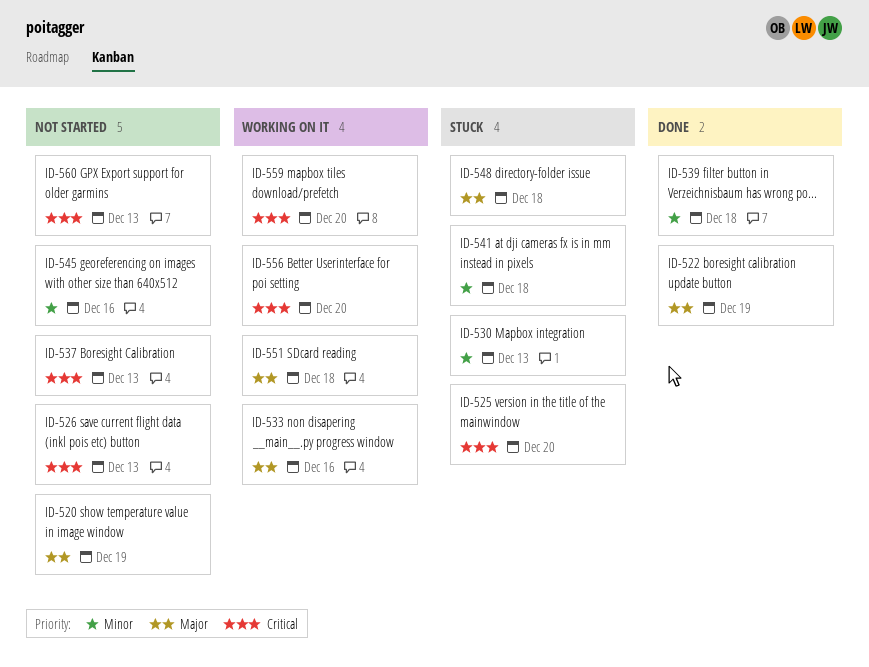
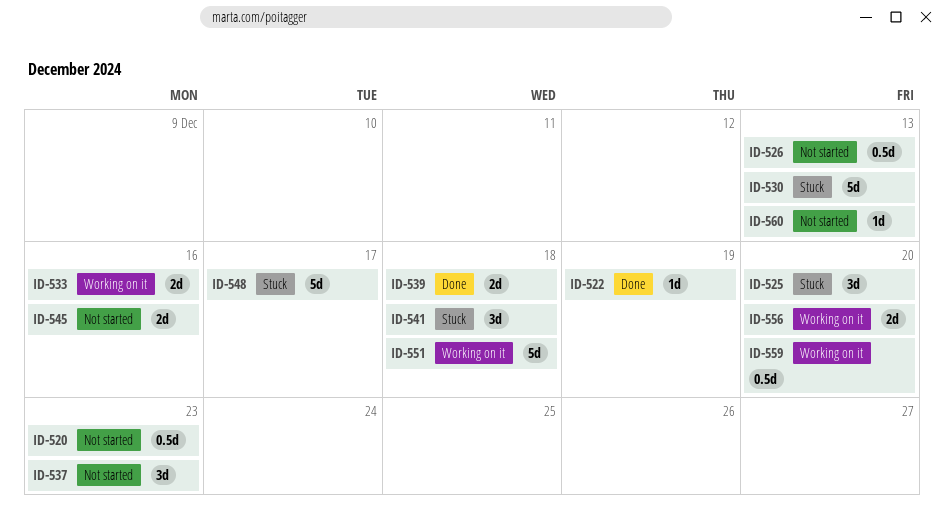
ID-520, due: Dec 19 -> Dec 23
ID-537, due: Dec 13 -> Dec 23
ID-548, due: Dec 18 -> Dec 17

